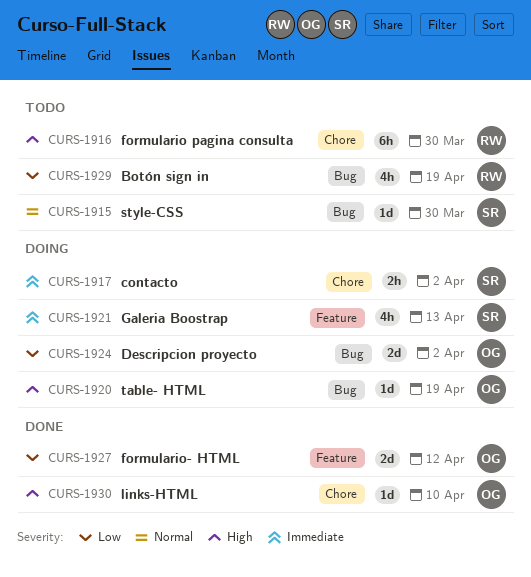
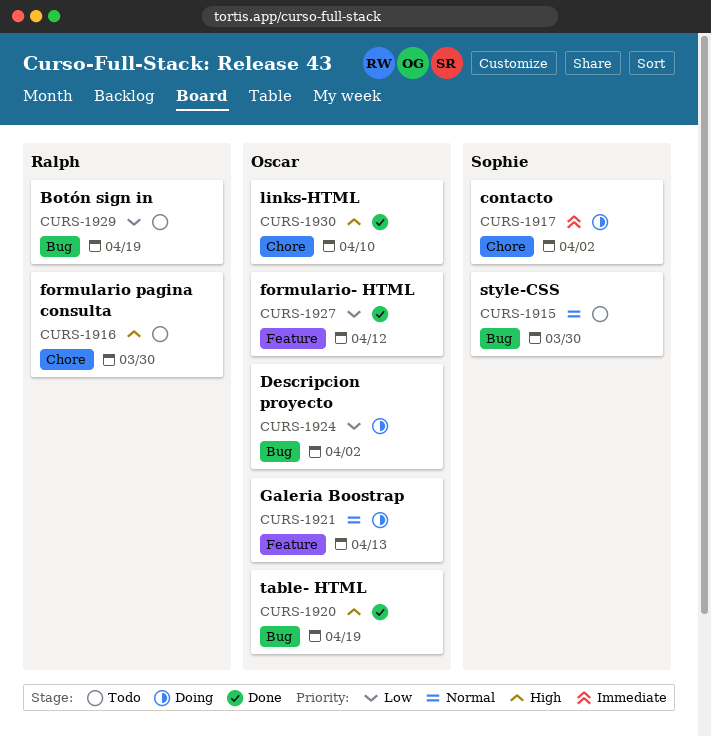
CURS-1920, status: Doing -> Done
CURS-1921, owner: Sophie -> Oscar
CURS-1921, priority: Immediate -> Normal

